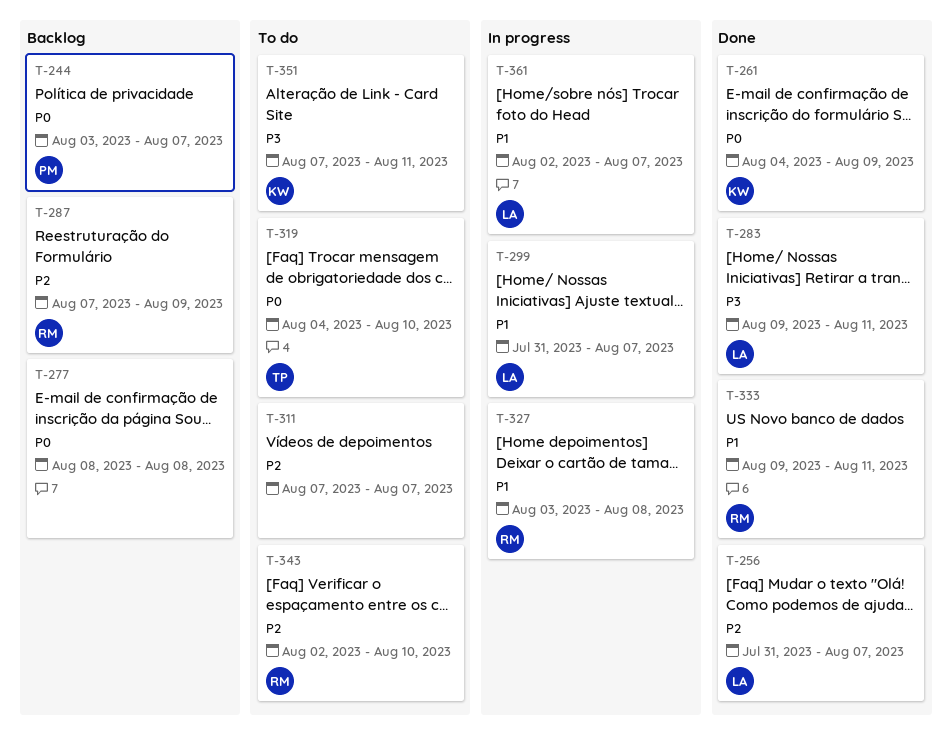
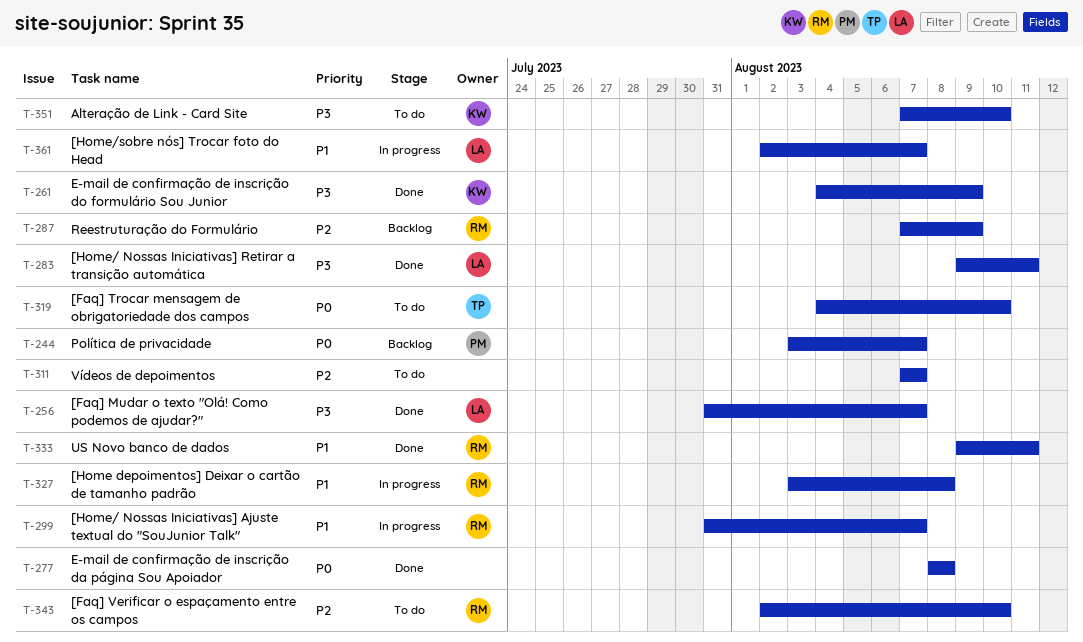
T-256, priority: P2 -> P3
T-261, priority: P0 -> P3
T-277, status: Backlog -> Done
T-299, owner: LA -> RM
T-351, due: Aug 11 -> Aug 10

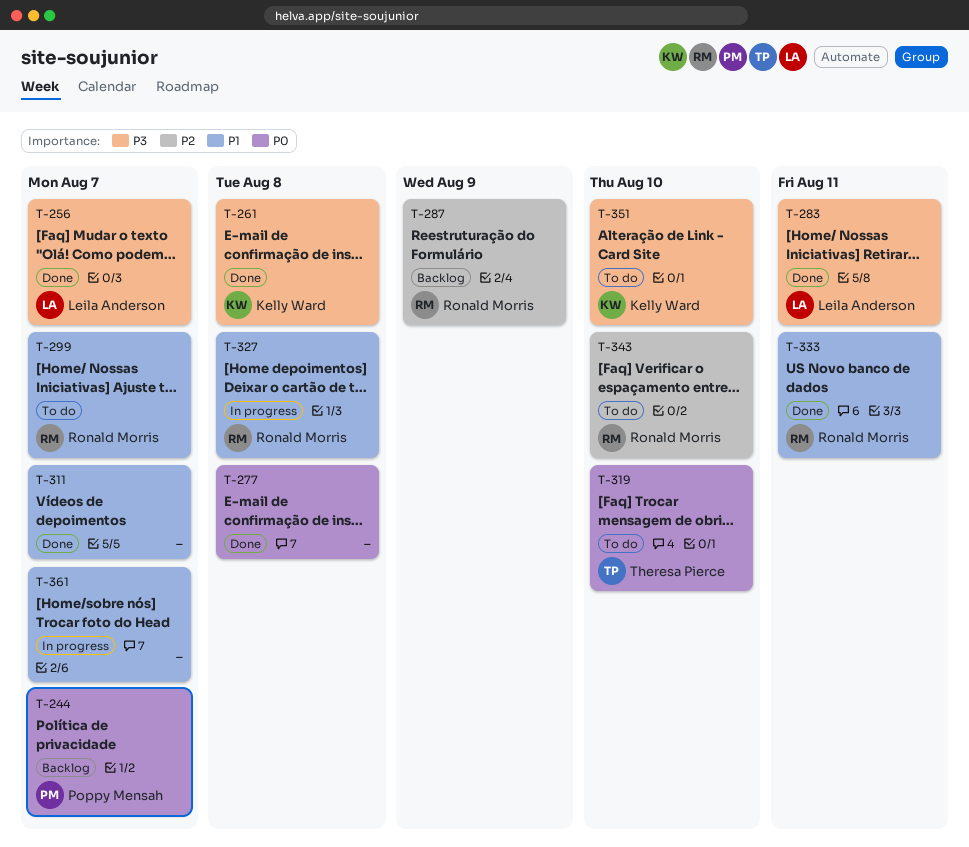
T-261, due: Aug 9 -> Aug 8
T-299, status: In progress -> To do
T-311, status: To do -> Done
T-311, priority: P2 -> P1
T-361, owner: Leila Anderson -> none

